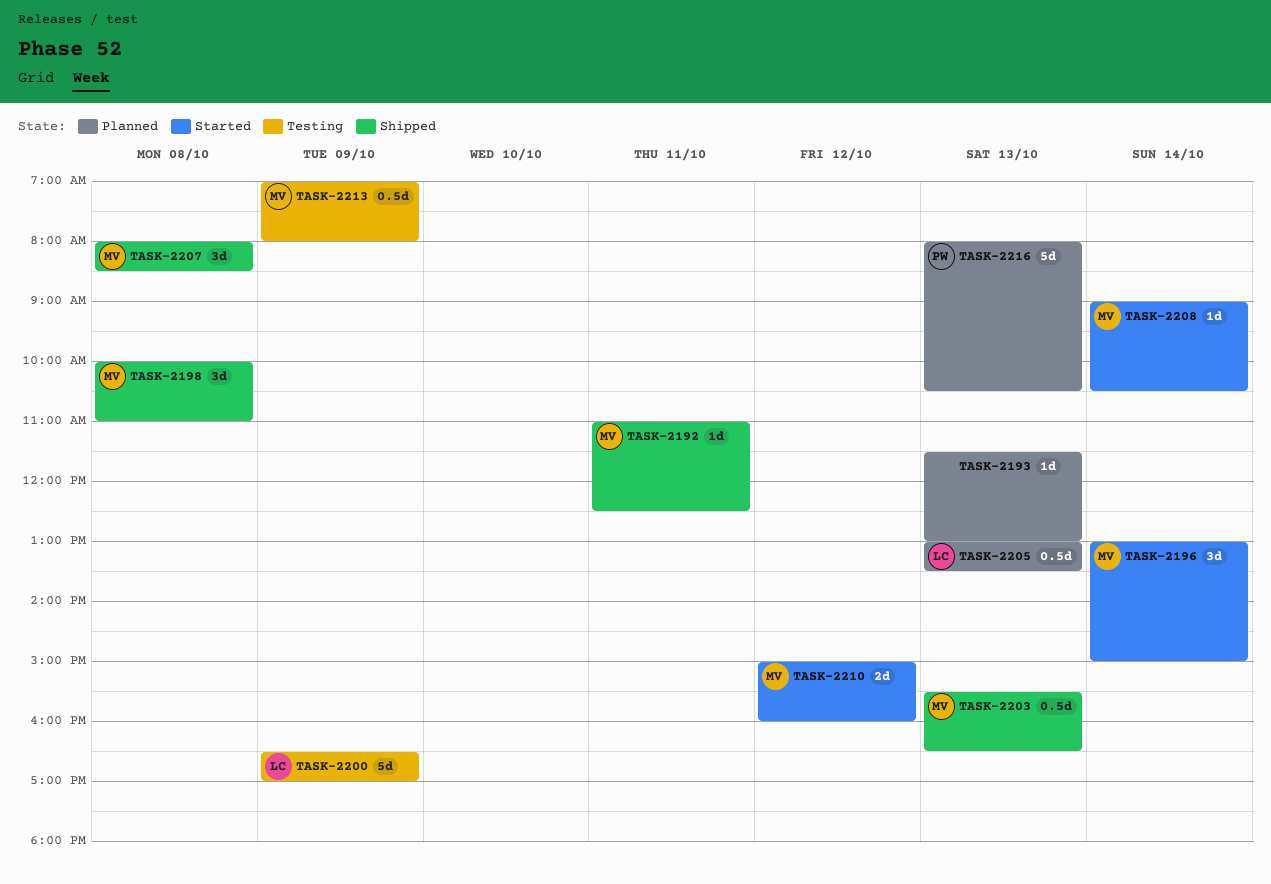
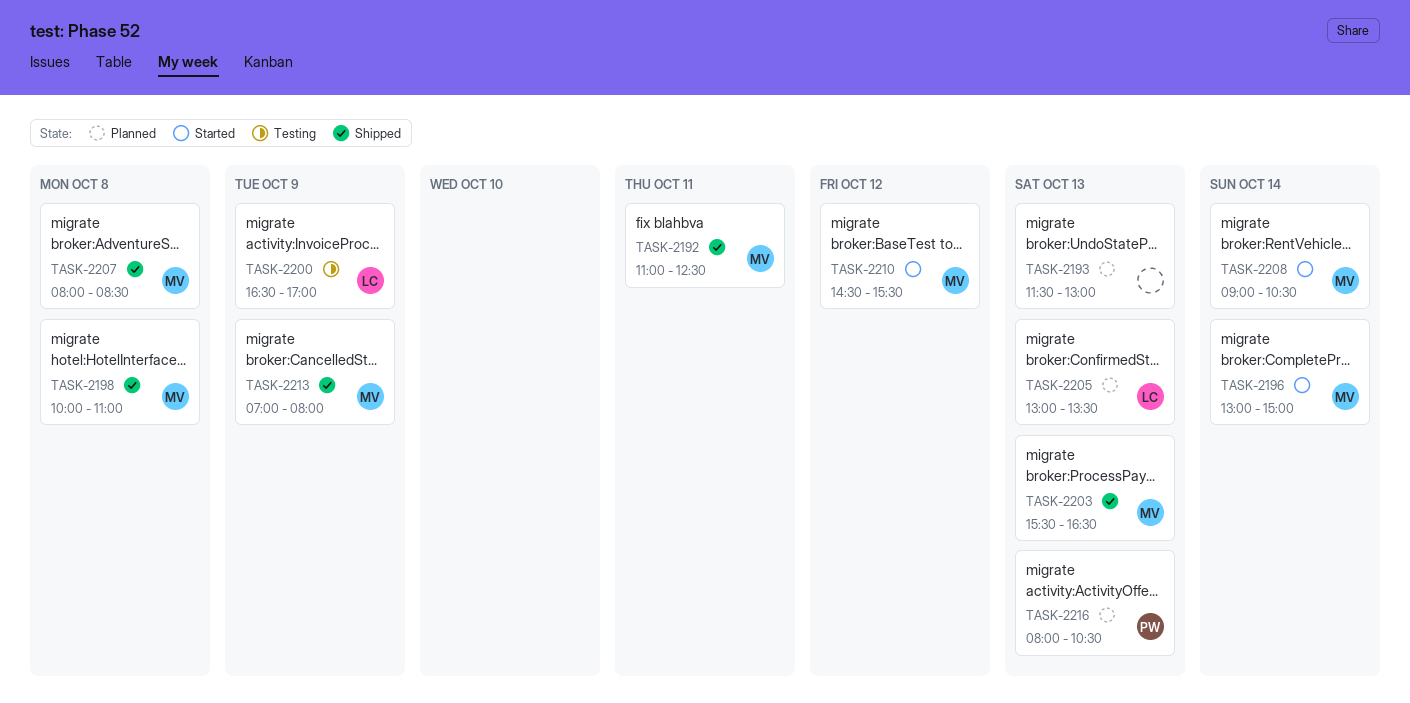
TASK-2210, begins: 15:00 -> 14:30
TASK-2210, ends: 16:00 -> 15:30
TASK-2213, status: Testing -> Shipped

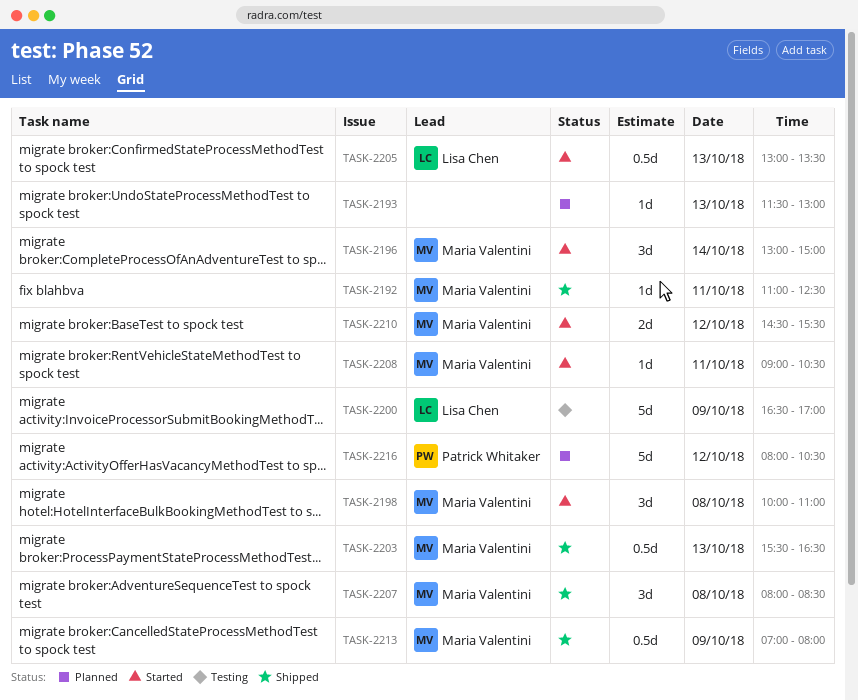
TASK-2198, status: Shipped -> Started
TASK-2205, status: Planned -> Started
TASK-2208, day: Oct 14 -> Oct 11
TASK-2216, day: Oct 13 -> Oct 12

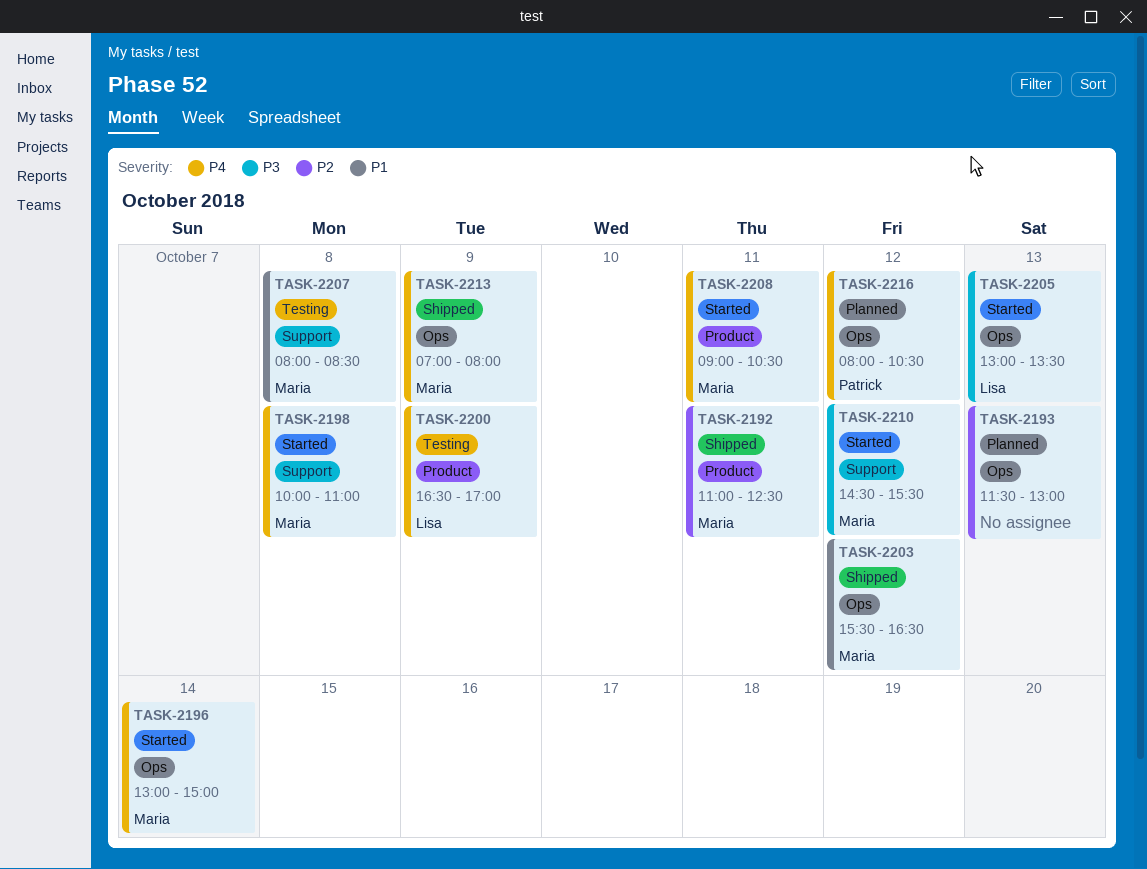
TASK-2203, day: Oct 13 -> Oct 12
TASK-2207, status: Shipped -> Testing

